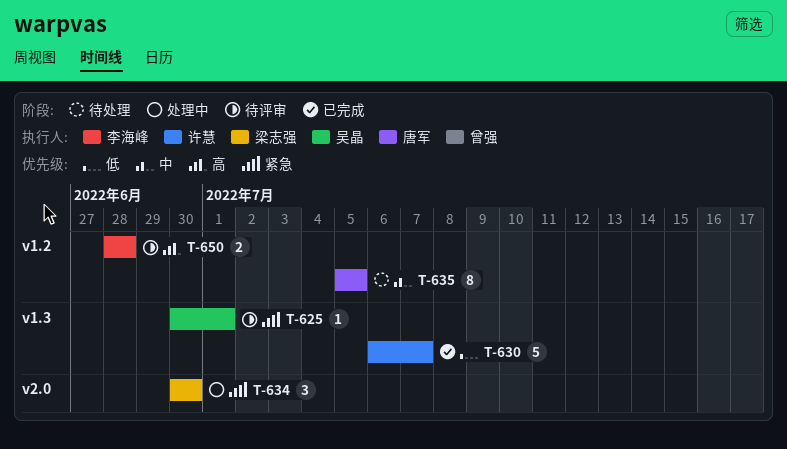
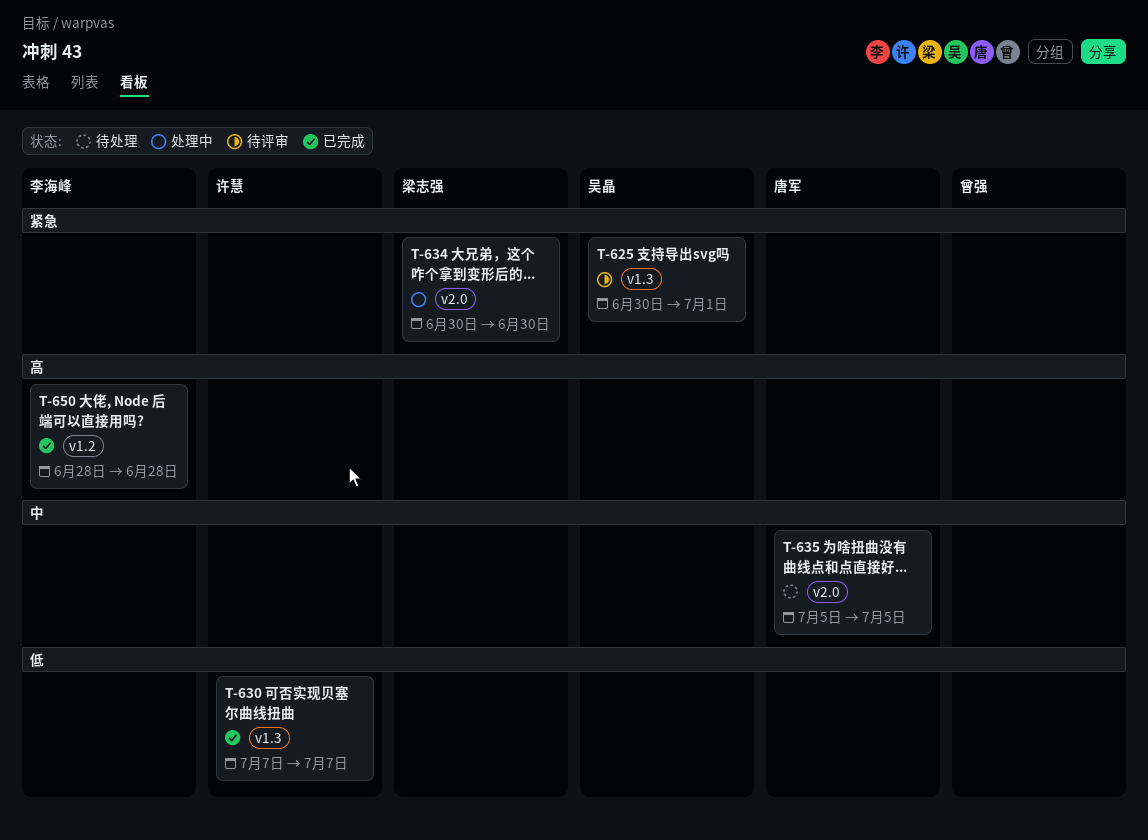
T-630, start: Jul 6 -> Jul 7
T-635, label: v1.2 -> v2.0
T-650, status: 待评审 -> 已完成

